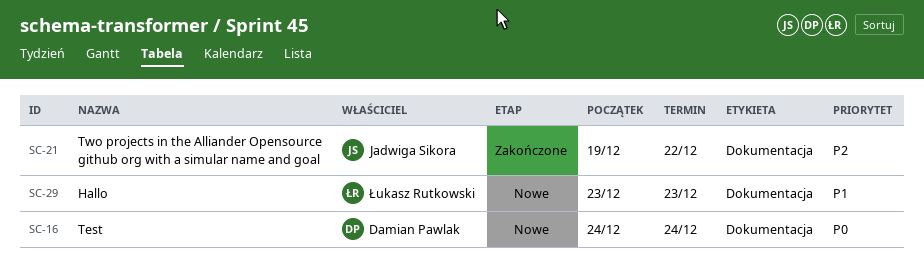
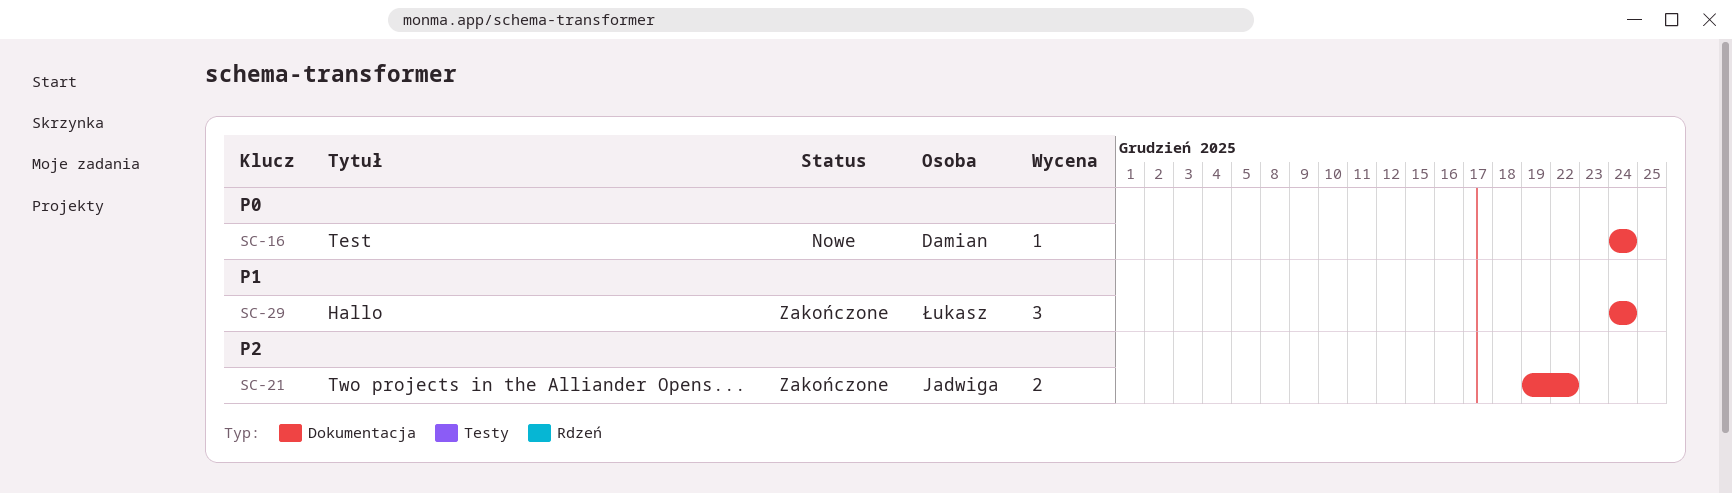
SC-29, status: Nowe -> Zakończone
SC-29, start: Dec 23 -> Dec 24
SC-29, due: Dec 23 -> Dec 24

